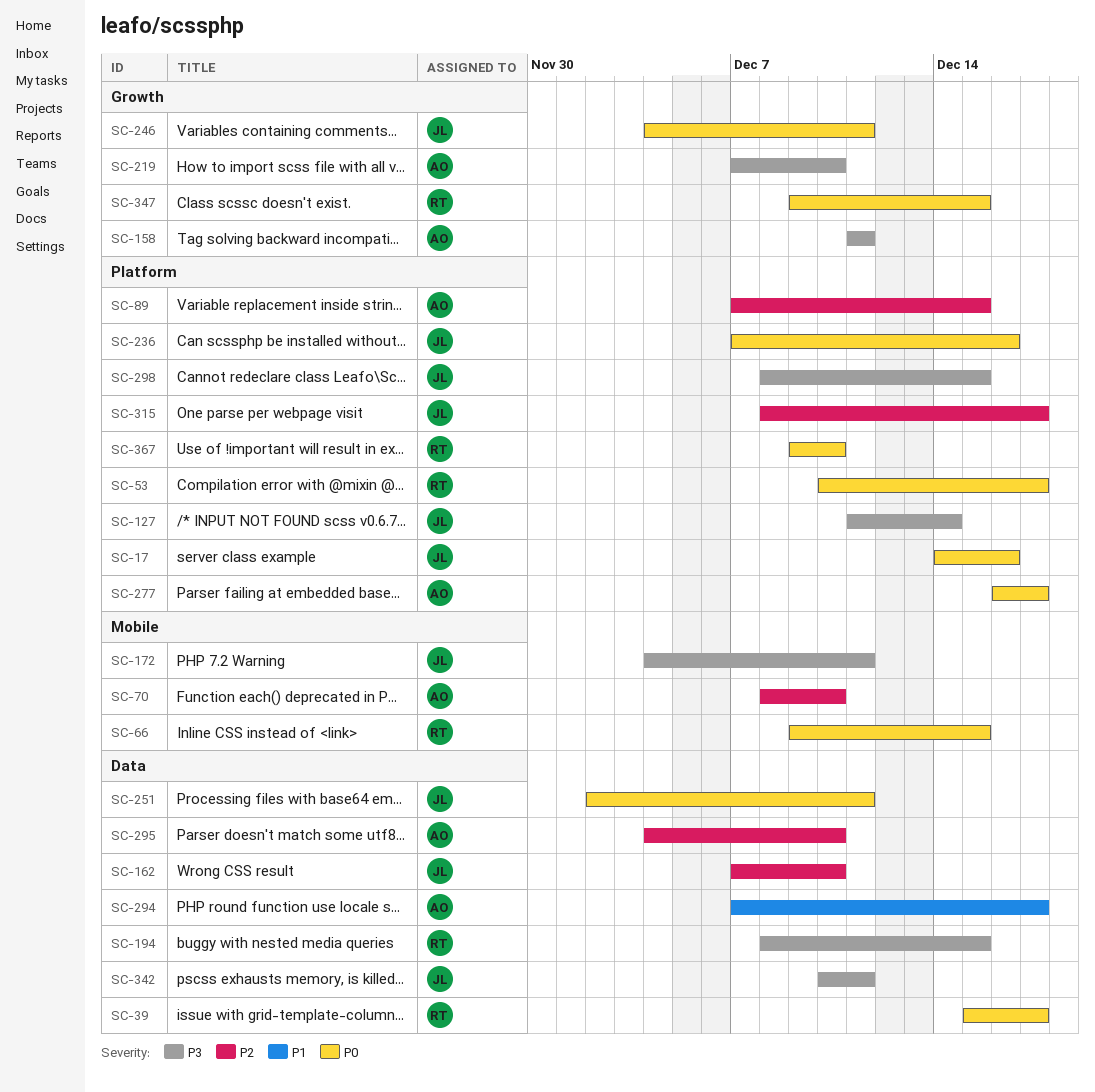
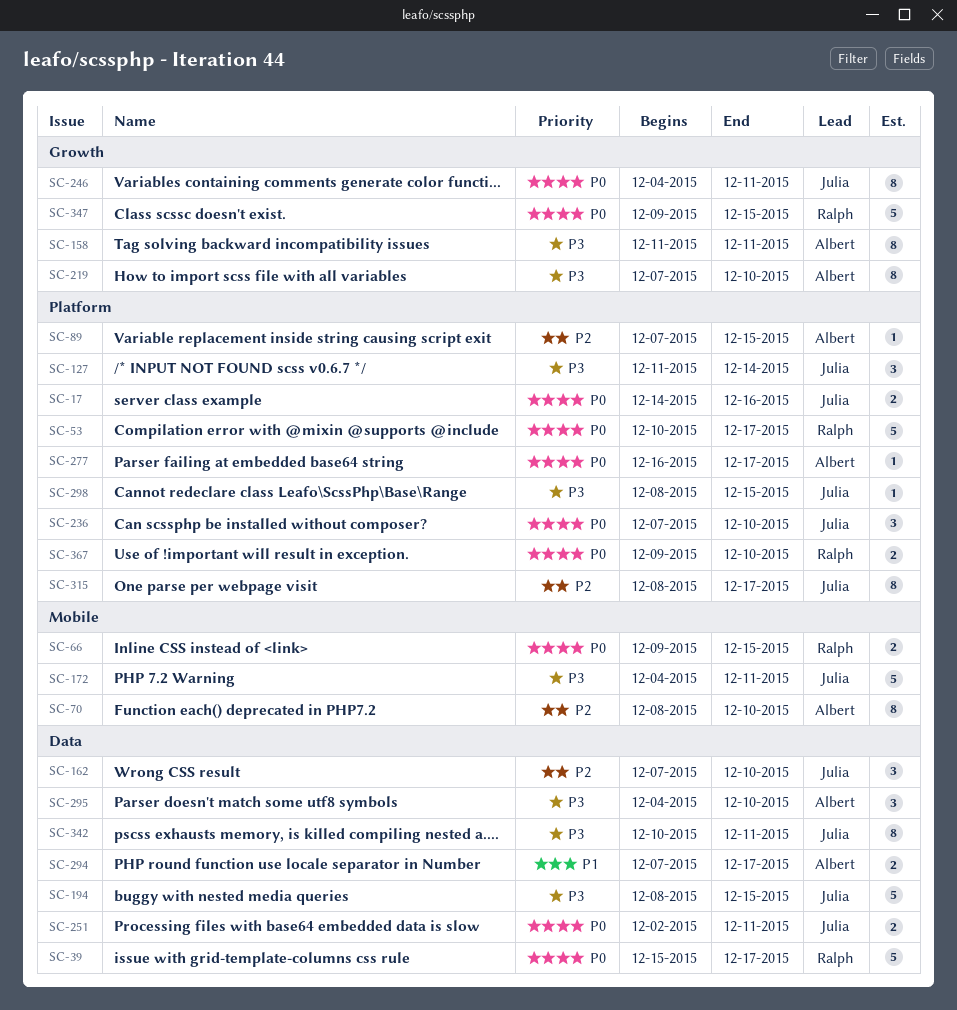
SC-194, owner: Ralph -> Julia
SC-236, due: Dec 16 -> Dec 10
SC-295, priority: P2 -> P3

